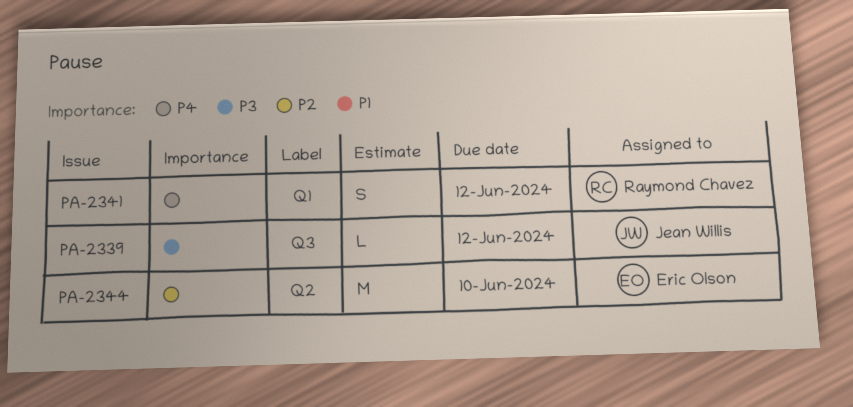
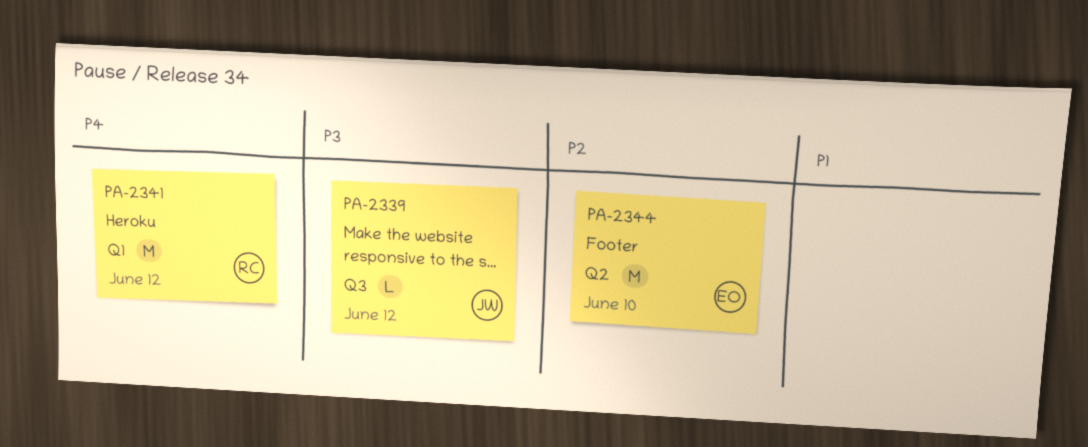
PA-2341, estimate: S -> M

